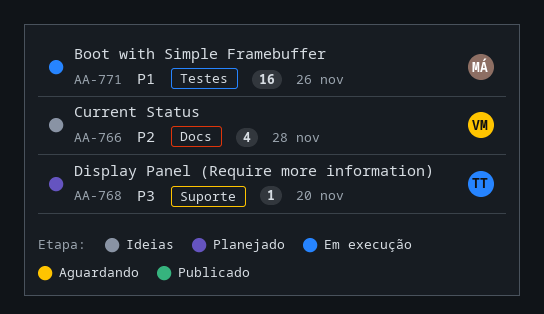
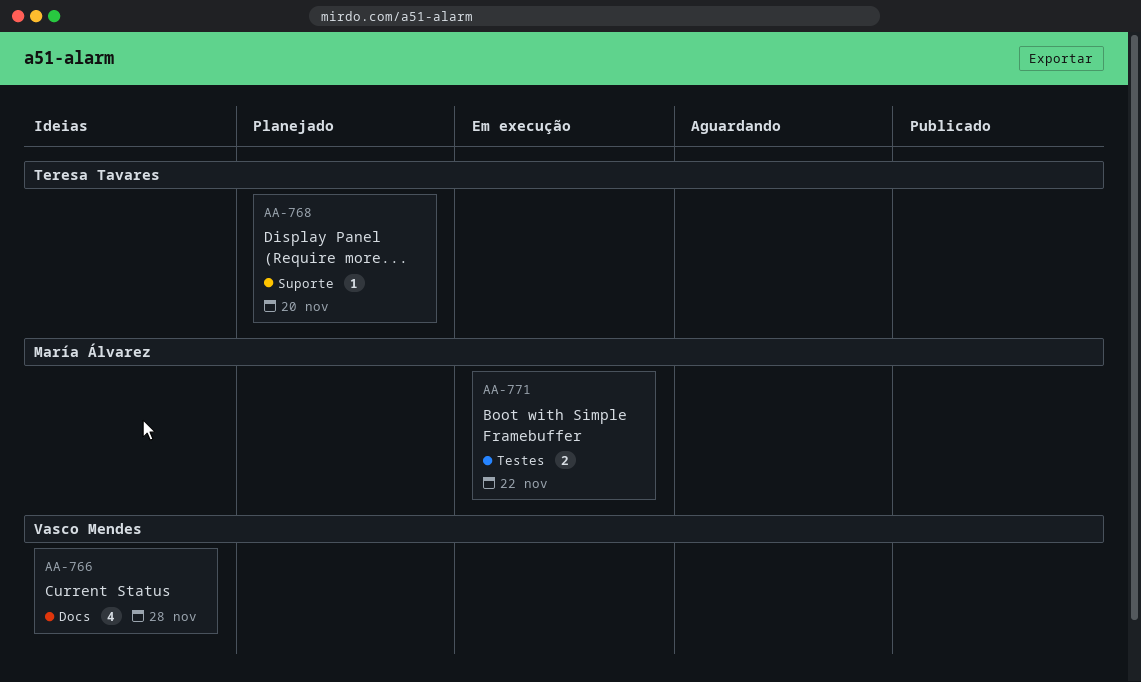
AA-771, estimate: 16 -> 2
AA-771, due: Nov 26 -> Nov 22

